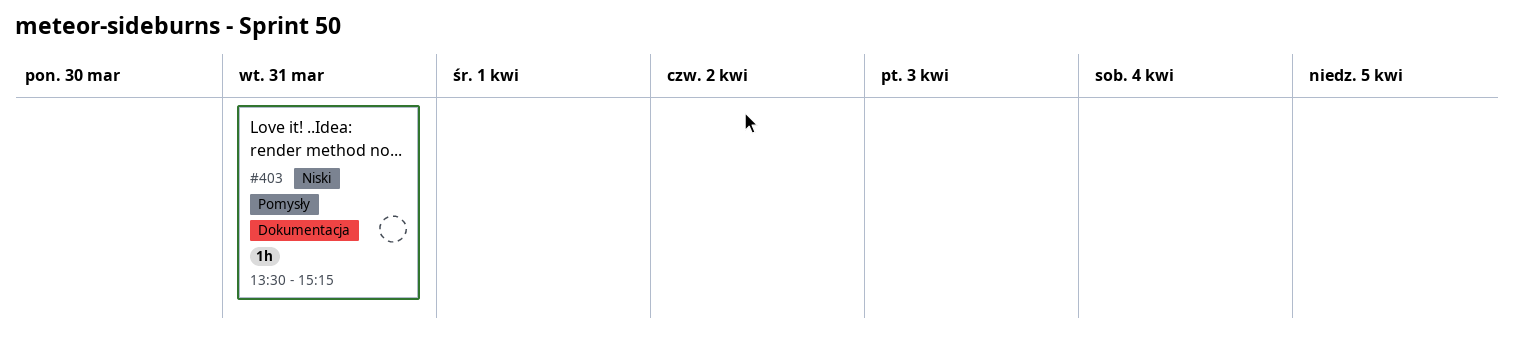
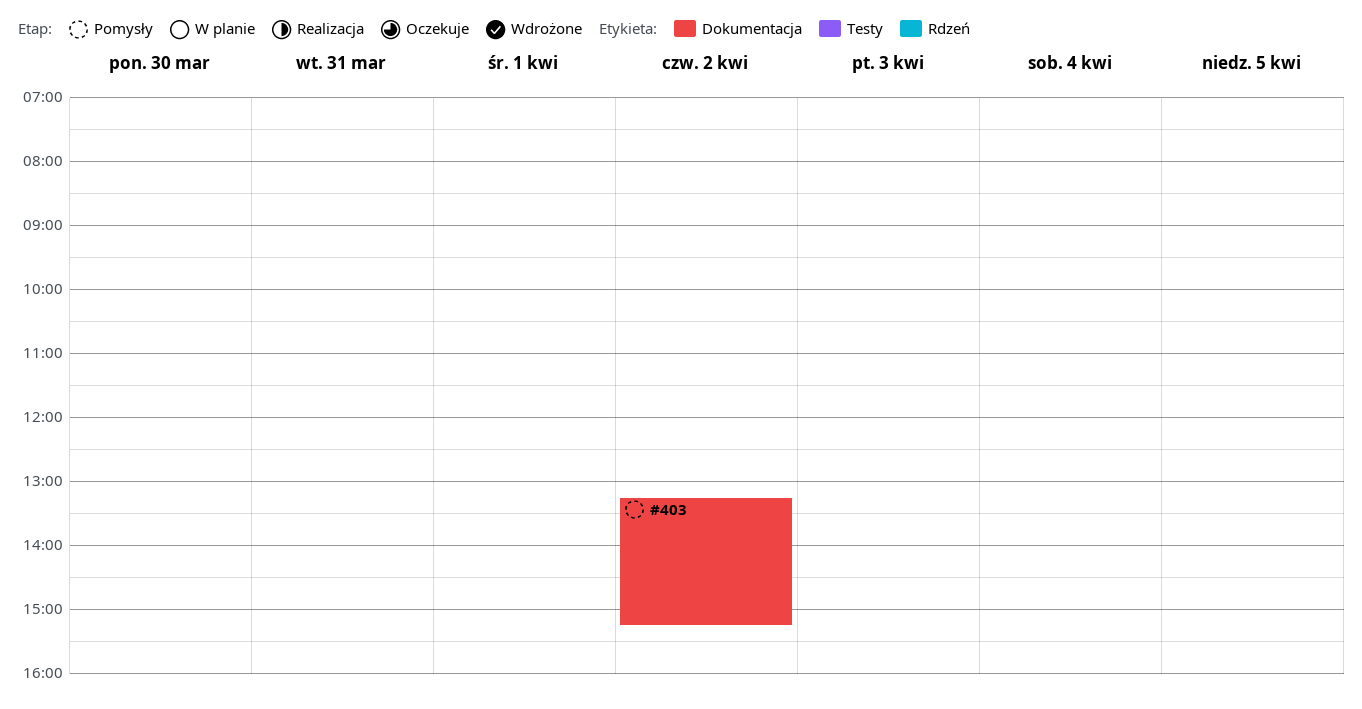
#403, day: Mar 31 -> Apr 2
#403, begins: 13:30 -> 13:15

